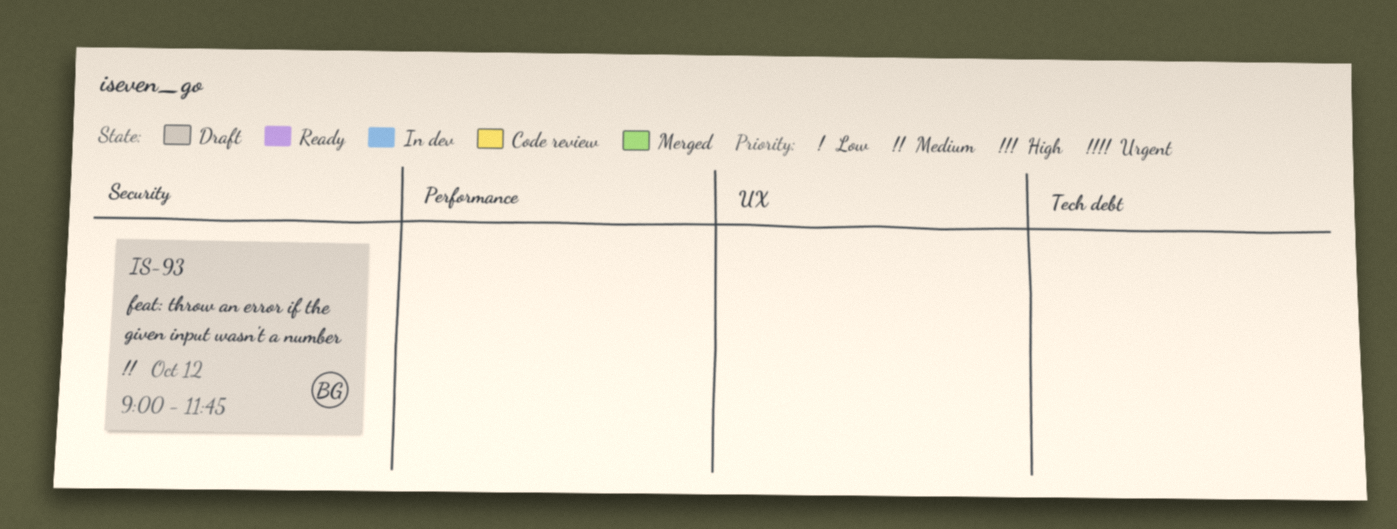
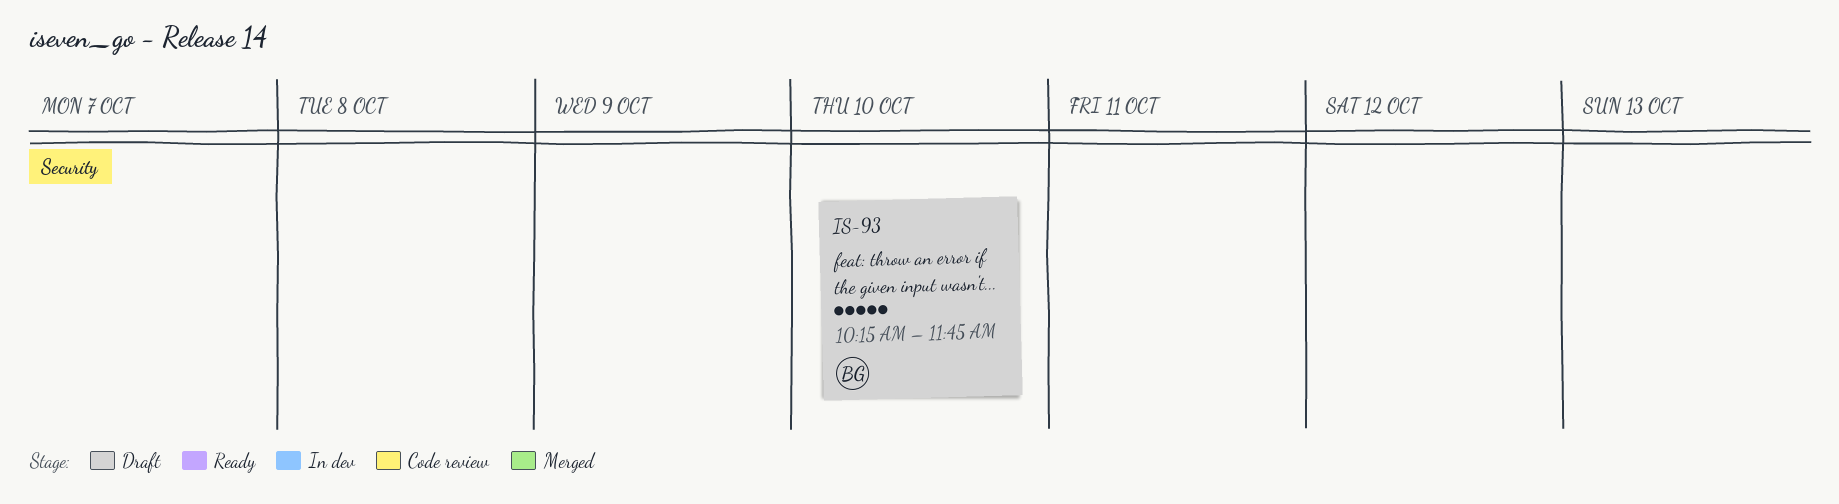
IS-93, day: Oct 12 -> Oct 10
IS-93, begins: 09:00 -> 10:15

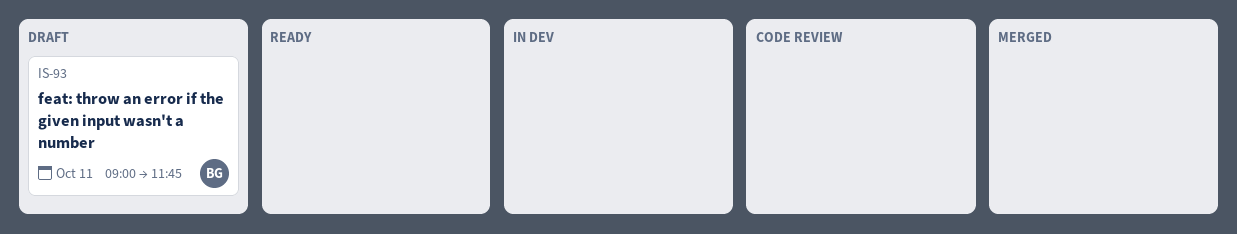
IS-93, day: Oct 10 -> Oct 11
IS-93, begins: 10:15 -> 09:00

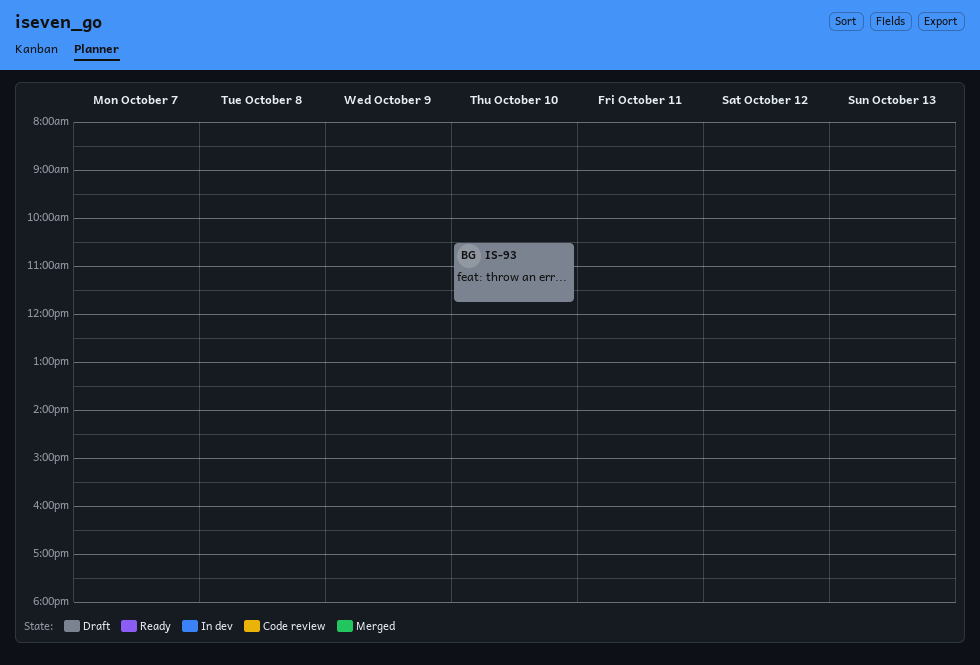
IS-93, day: Oct 11 -> Oct 10
IS-93, begins: 09:00 -> 10:30

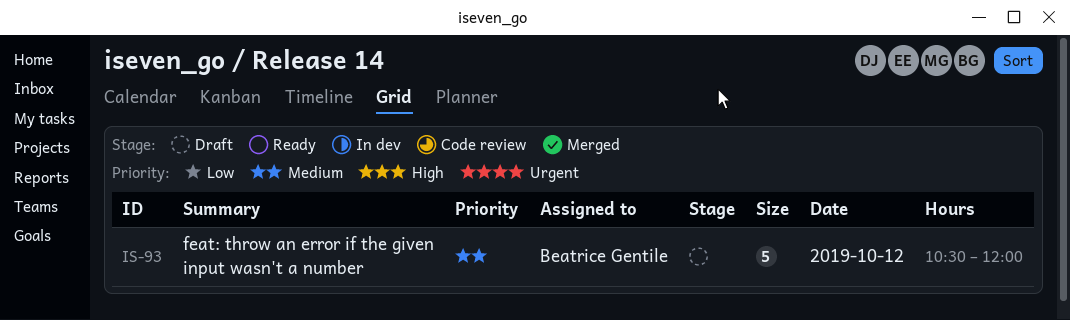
IS-93, day: Oct 10 -> Oct 12
IS-93, ends: 11:45 -> 12:00

